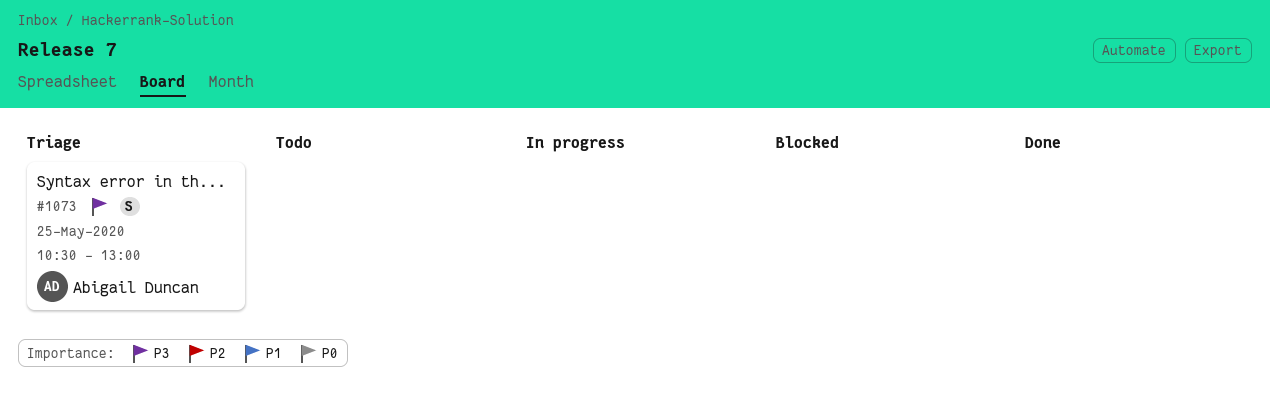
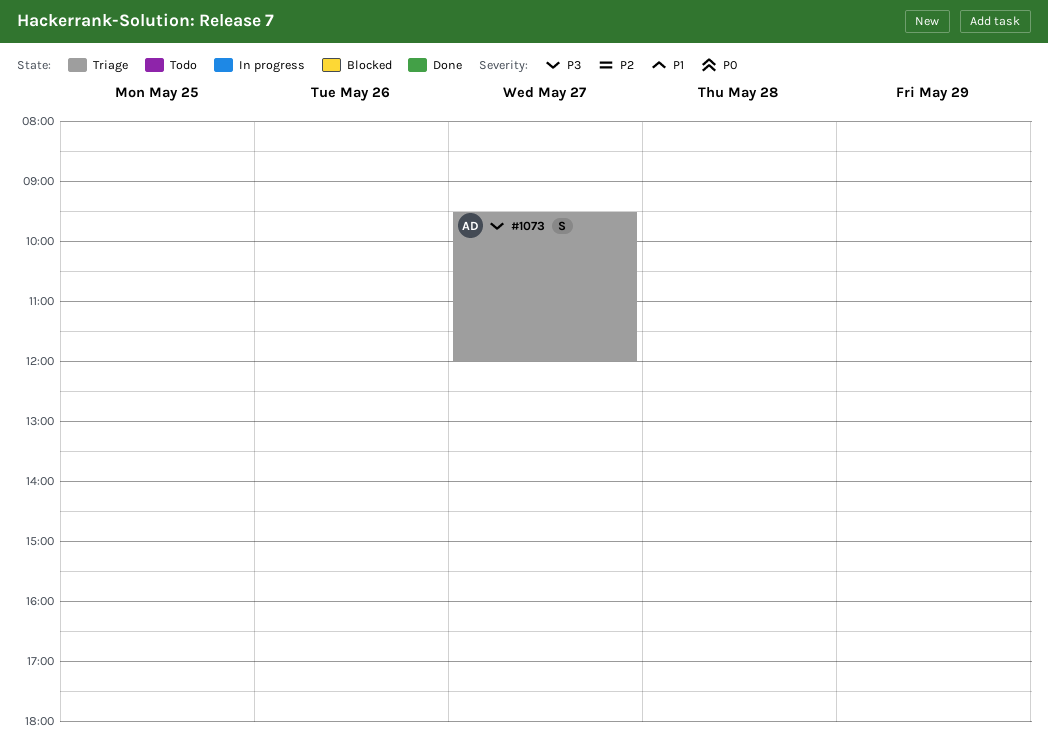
#1073, day: May 25 -> May 27
#1073, begins: 10:30 -> 09:30
#1073, ends: 13:00 -> 12:00

